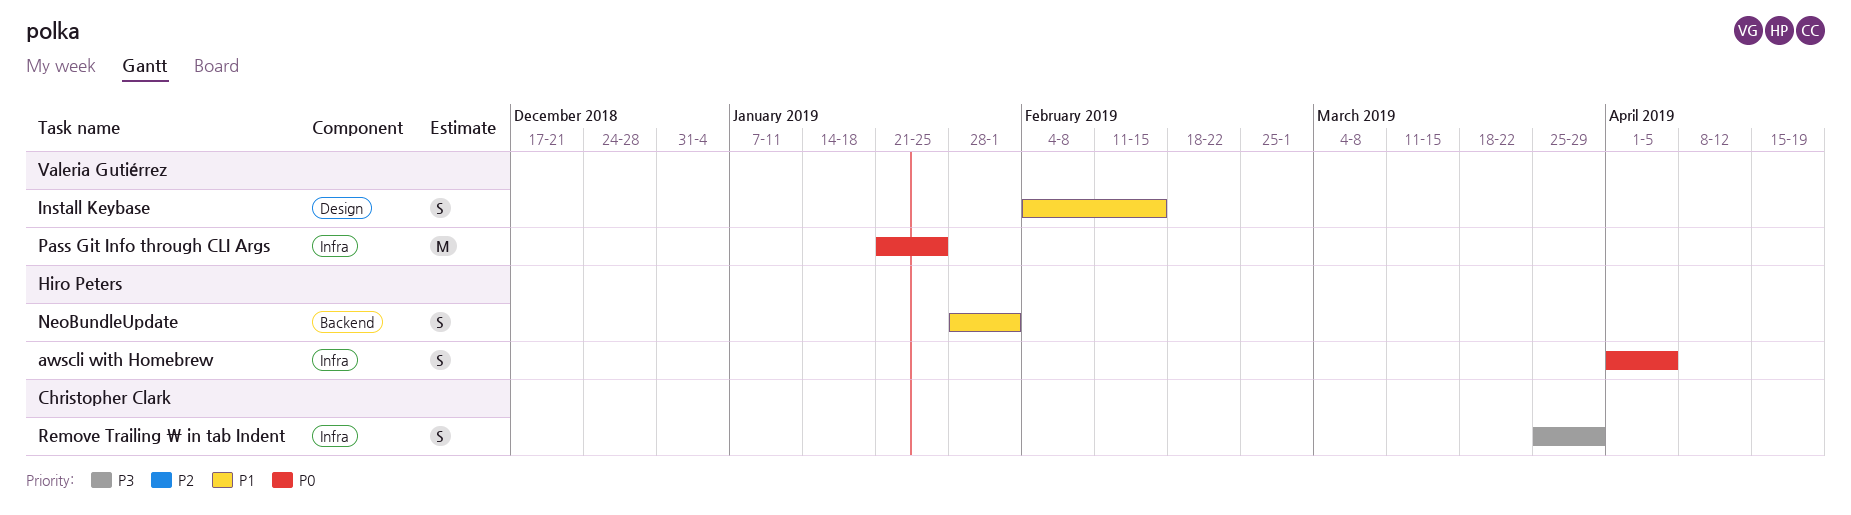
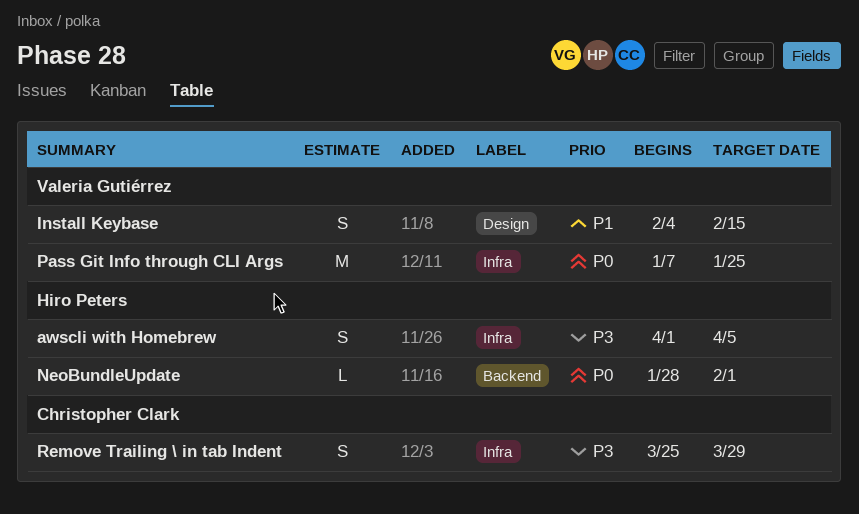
awscli with Homebrew, priority: P0 -> P3
NeoBundleUpdate, priority: P1 -> P0
NeoBundleUpdate, estimate: S -> L
Pass Git Info through CLI Args, start: Jan 21 -> Jan 7

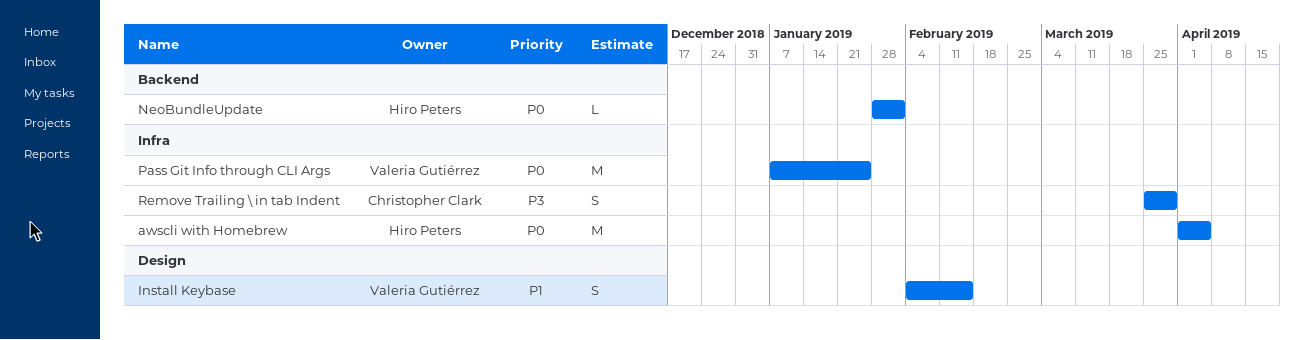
awscli with Homebrew, priority: P3 -> P0
awscli with Homebrew, estimate: S -> M

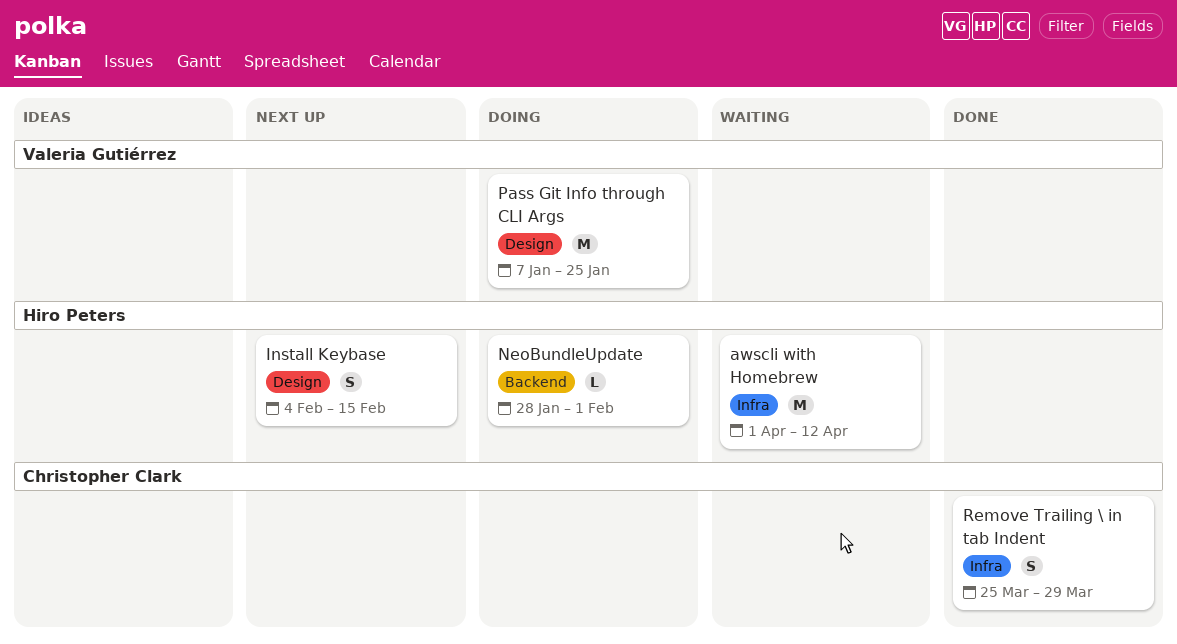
awscli with Homebrew, due: Apr 5 -> Apr 12
Install Keybase, owner: Valeria Gutiérrez -> Hiro Peters
Pass Git Info through CLI Args, label: Infra -> Design

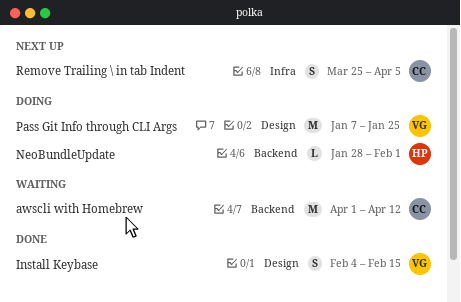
awscli with Homebrew, owner: Hiro Peters -> Christopher Clark
awscli with Homebrew, label: Infra -> Backend
Install Keybase, status: Next up -> Done
Install Keybase, owner: Hiro Peters -> Valeria Gutiérrez
Remove Trailing \ in tab Indent, status: Done -> Next up
Remove Trailing \ in tab Indent, due: Mar 29 -> Apr 5

